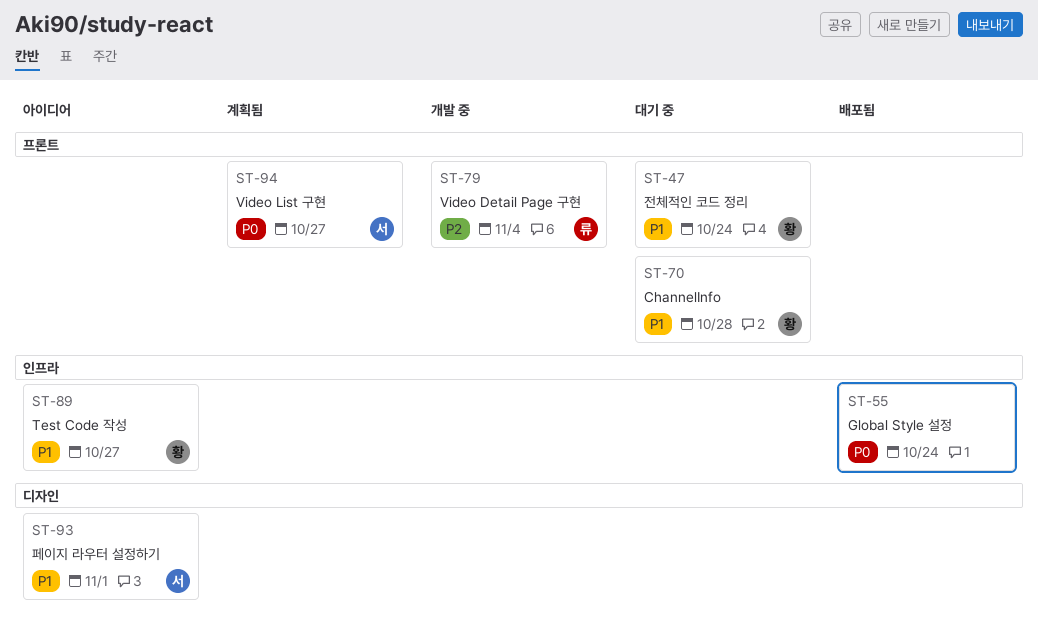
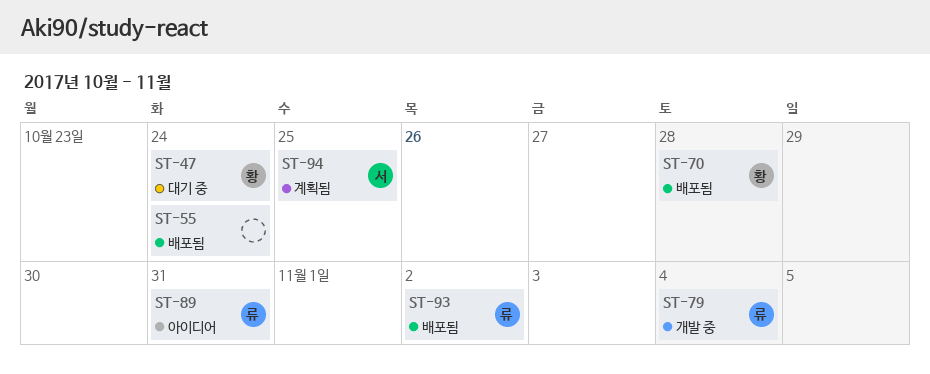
ST-70, status: 대기 중 -> 배포됨
ST-89, owner: 황 -> 류
ST-89, due: Oct 27 -> Oct 31
ST-93, status: 아이디어 -> 배포됨
ST-93, owner: 서 -> 류
ST-93, due: Nov 1 -> Nov 2
ST-94, due: Oct 27 -> Oct 25

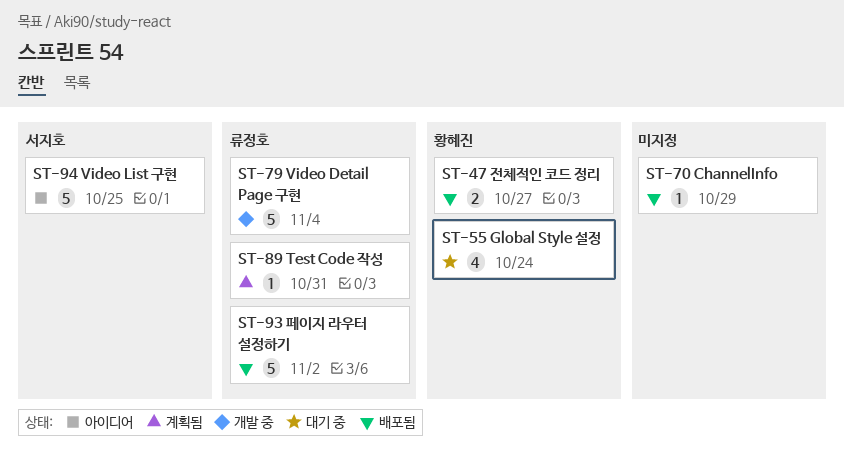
ST-47, status: 대기 중 -> 배포됨
ST-47, due: Oct 24 -> Oct 27
ST-55, status: 배포됨 -> 대기 중
ST-55, owner: none -> 황혜진
ST-70, owner: 황혜진 -> none
ST-70, due: Oct 28 -> Oct 29
ST-89, status: 아이디어 -> 계획됨
ST-94, status: 계획됨 -> 아이디어

